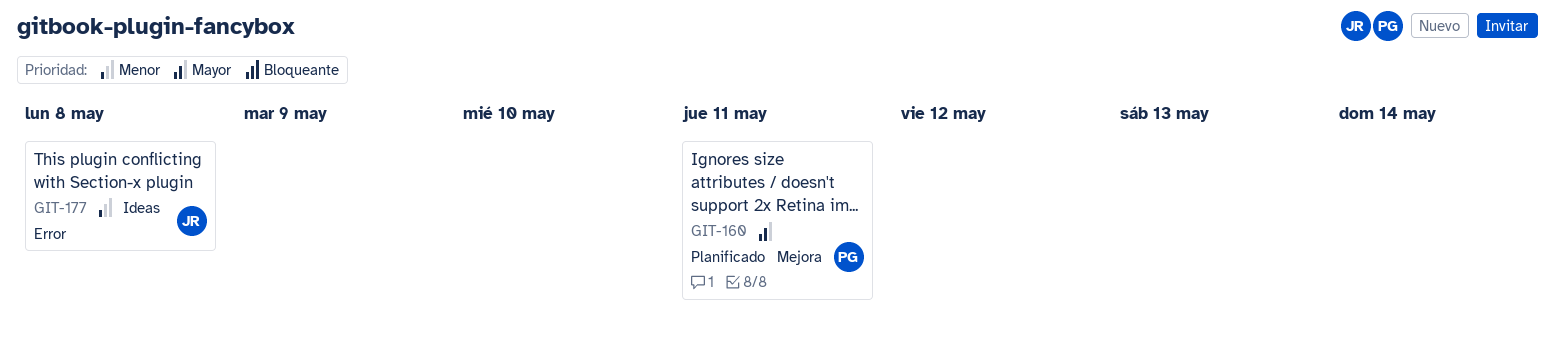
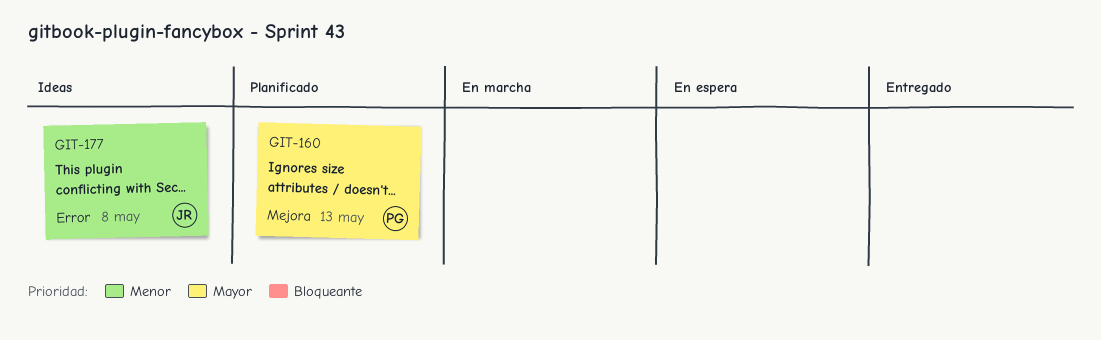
GIT-160, due: May 11 -> May 13

